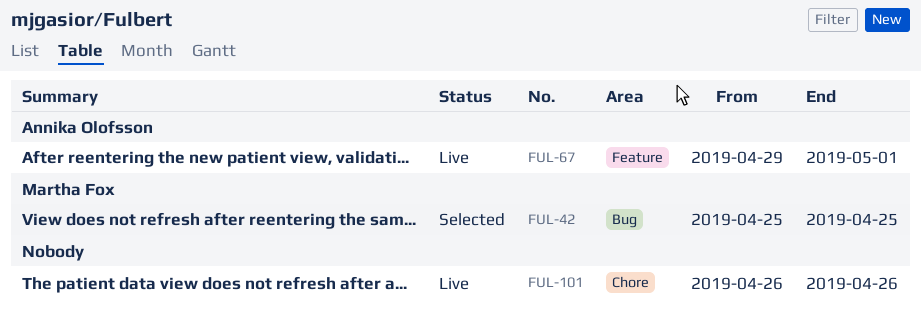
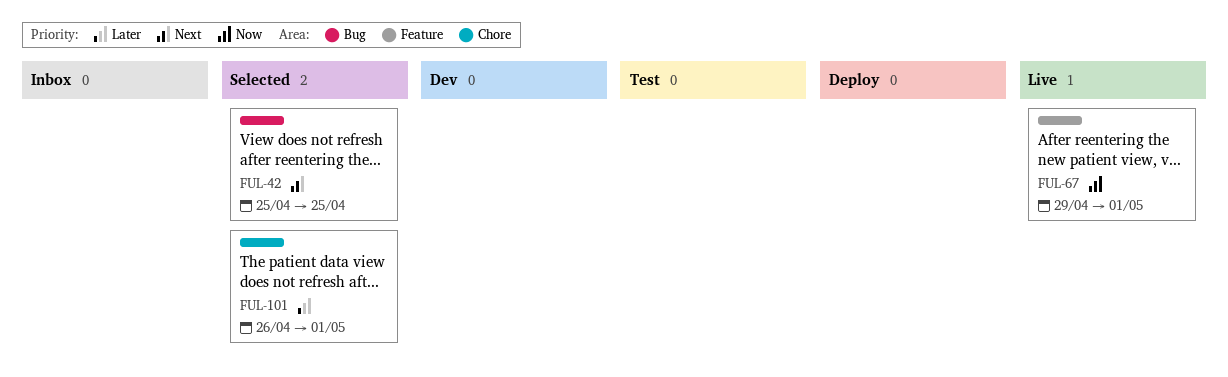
FUL-101, status: Live -> Selected
FUL-101, due: Apr 26 -> May 1

